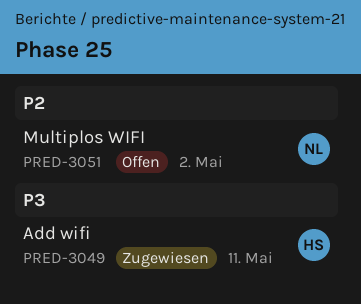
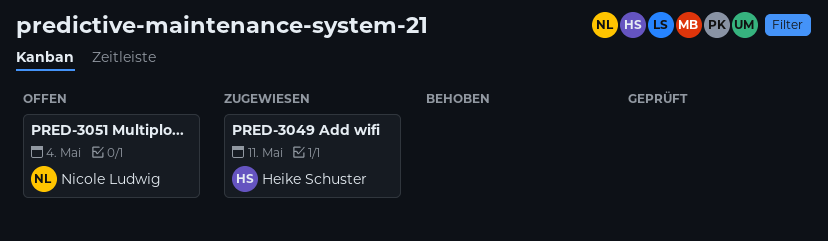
PRED-3051, due: May 2 -> May 4

